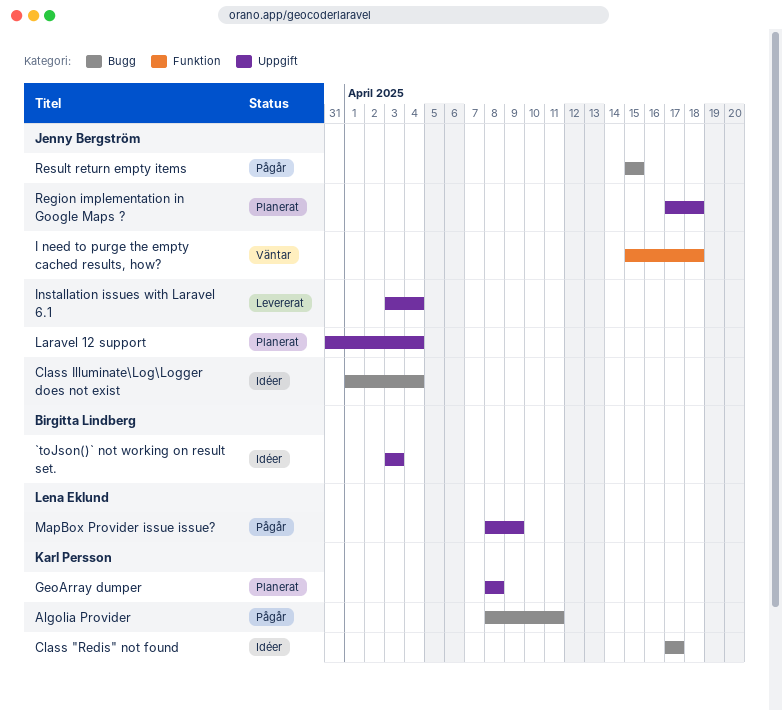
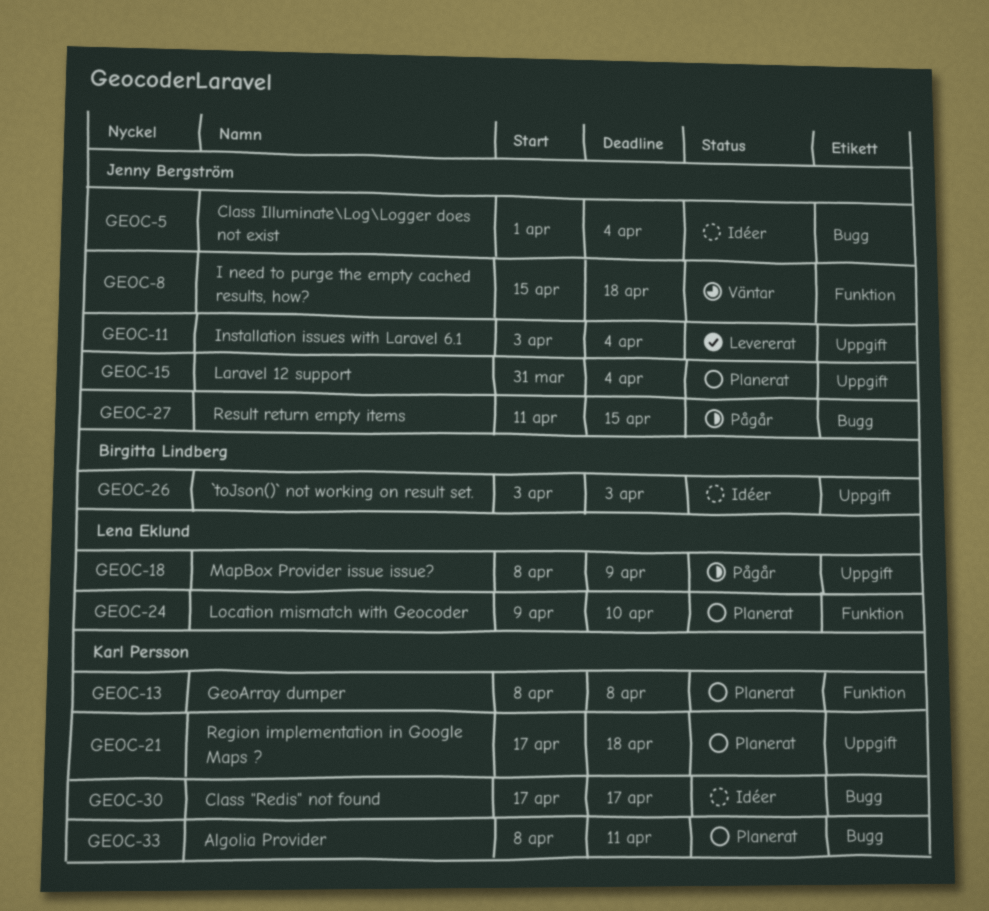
Algolia Provider, status: Pågår -> Planerat
GeoArray dumper, label: Uppgift -> Funktion
Location mismatch with Geocoder: none -> present
Region implementation in Google Maps ?, owner: Jenny Bergström -> Karl Persson
Result return empty items, start: Apr 15 -> Apr 11

